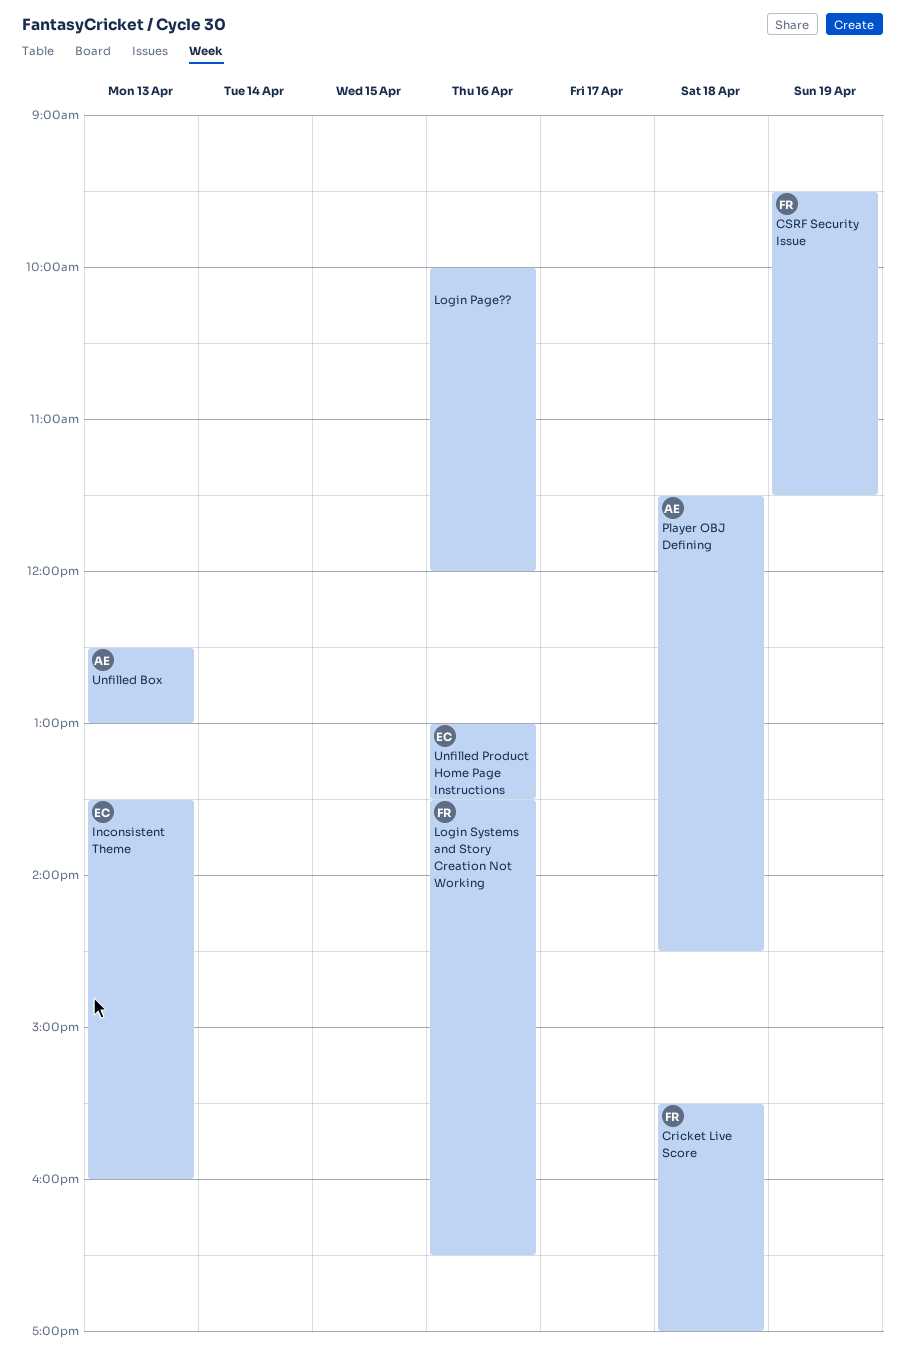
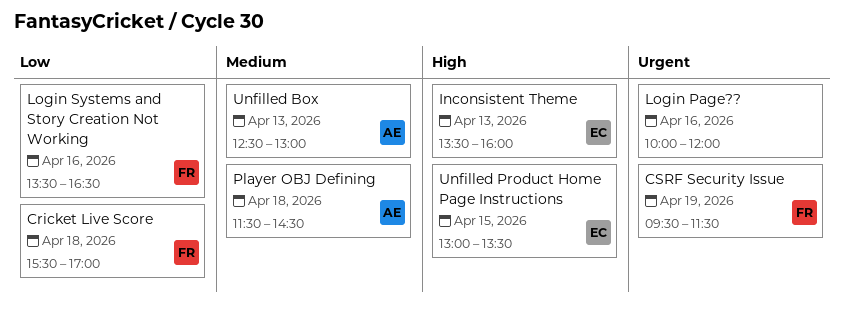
Unfilled Product Home Page Instructions, day: Apr 16 -> Apr 15

